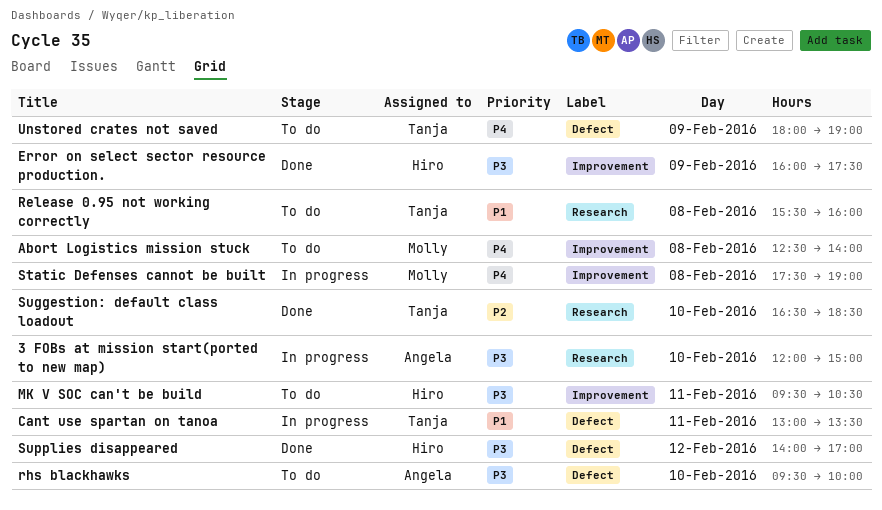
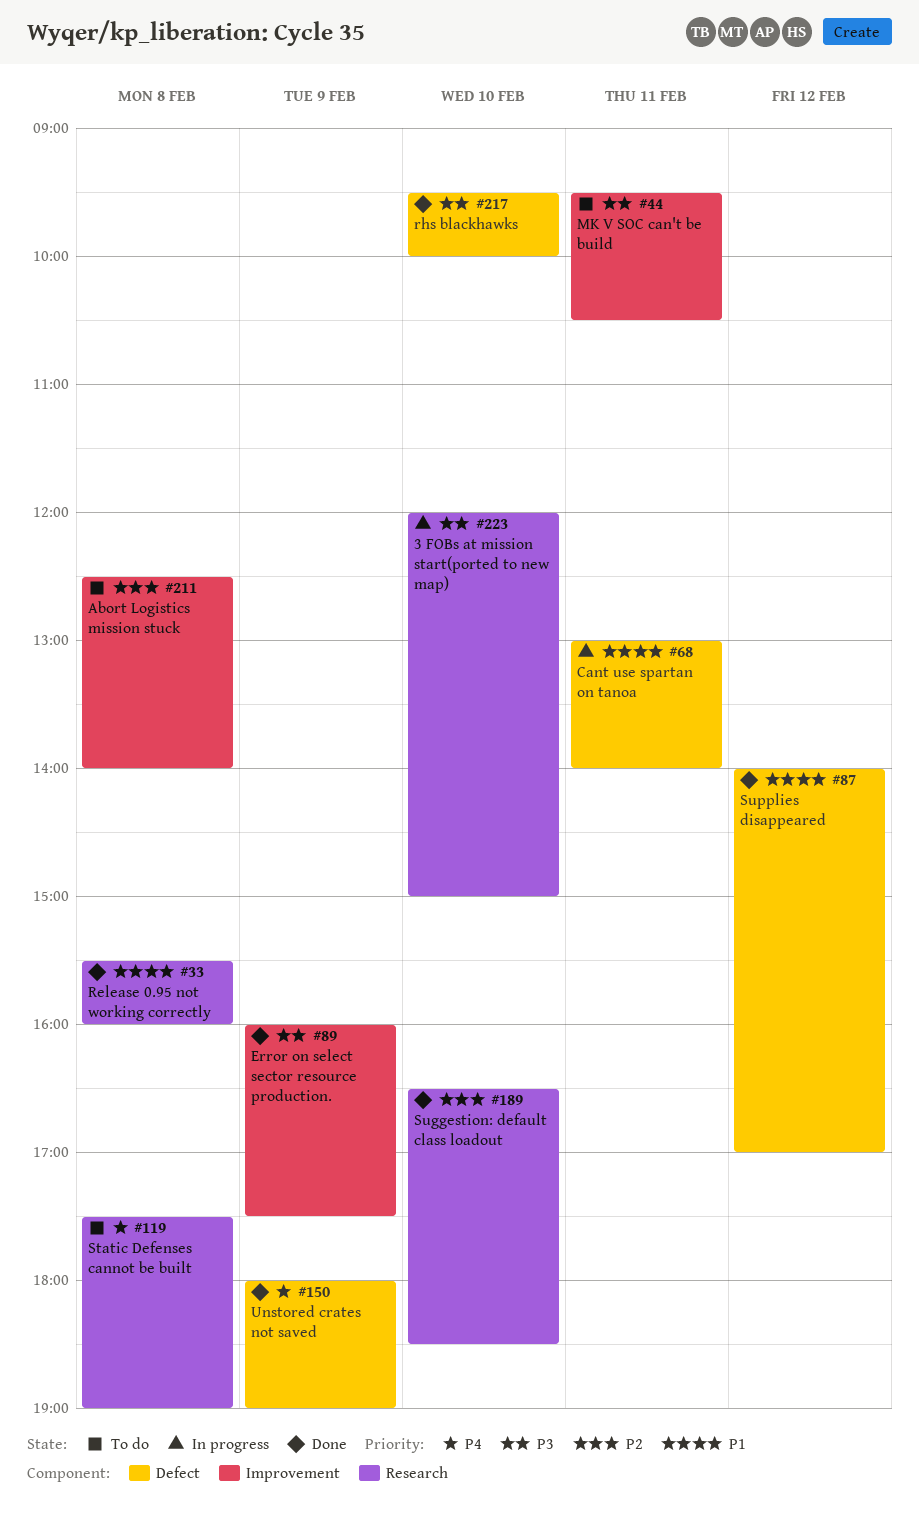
Abort Logistics mission stuck, priority: P4 -> P2
Cant use spartan on tanoa, ends: 13:30 -> 14:00
Release 0.95 not working correctly, status: To do -> Done
rhs blackhawks, status: To do -> Done
Static Defenses cannot be built, status: In progress -> To do
Static Defenses cannot be built, label: Improvement -> Research
Supplies disappeared, priority: P3 -> P1
Unstored crates not saved, status: To do -> Done

